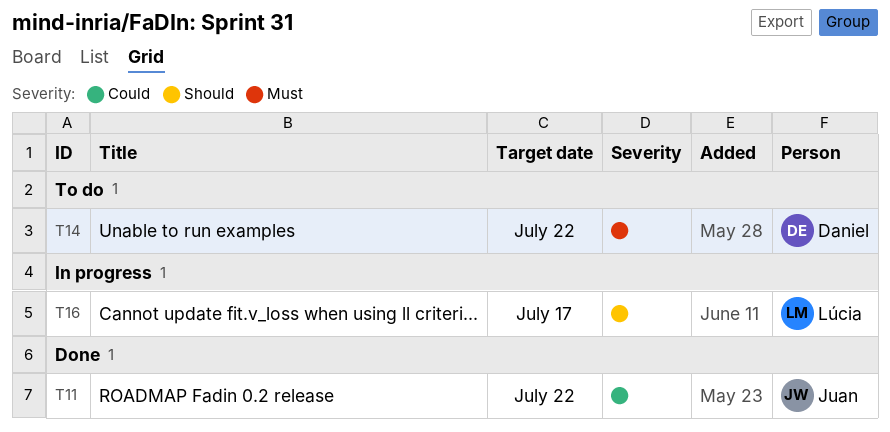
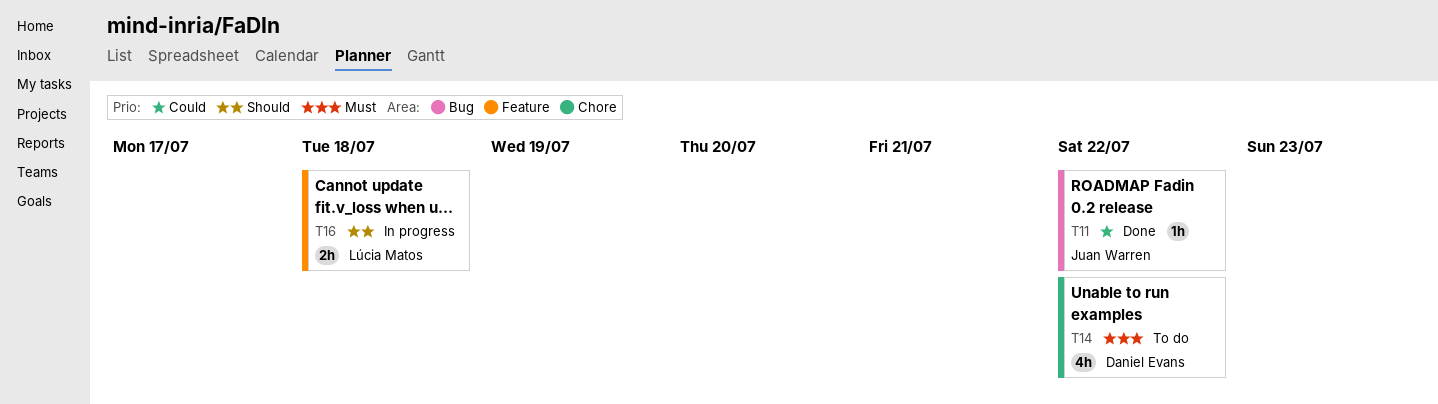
T16, due: Jul 17 -> Jul 18

